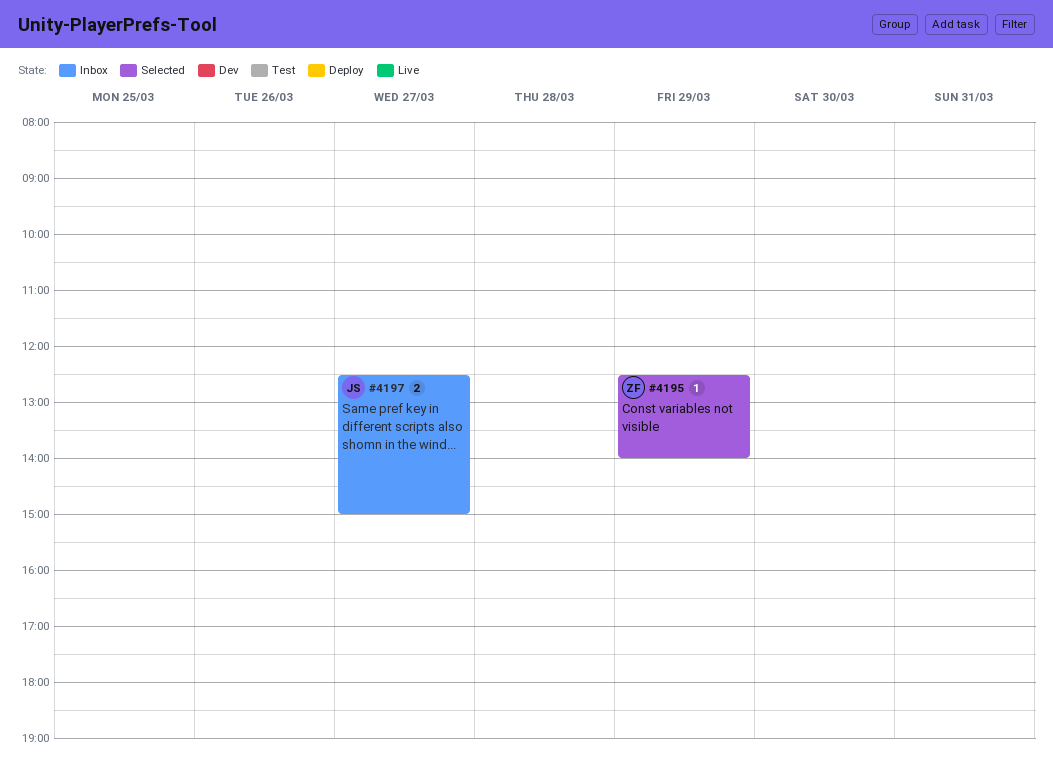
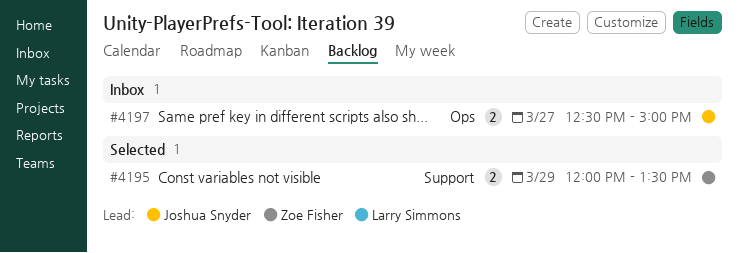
#4195, estimate: 1 -> 2
#4195, begins: 12:30 -> 12:00
#4195, ends: 14:00 -> 13:30

